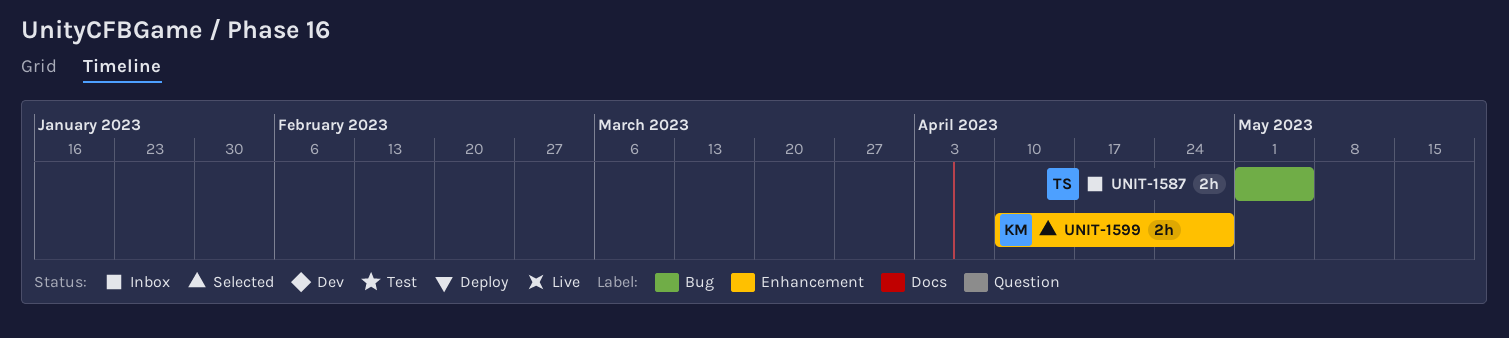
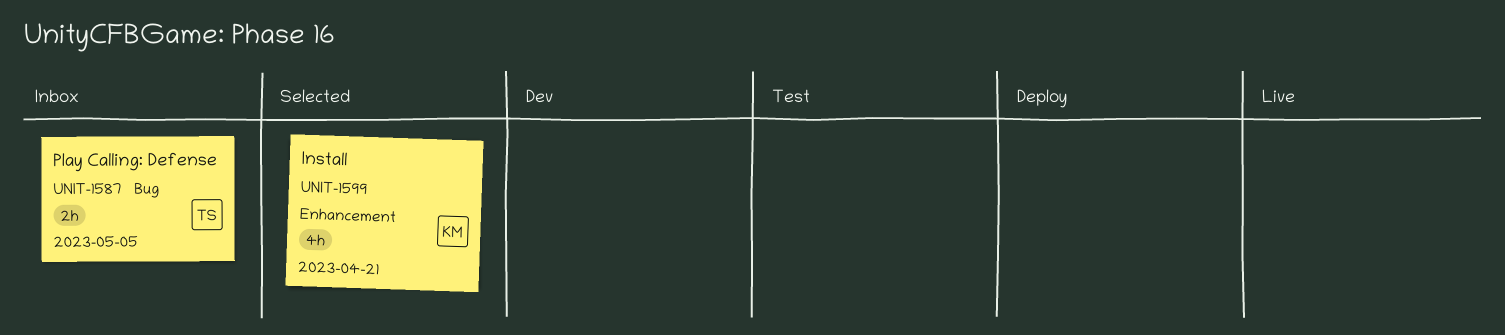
UNIT-1599, estimate: 2h -> 4h
UNIT-1599, due: Apr 28 -> Apr 21

